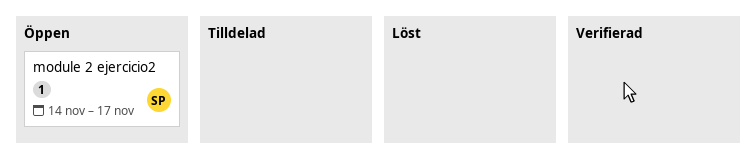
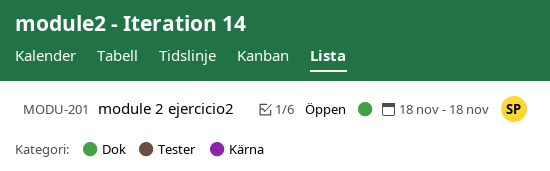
module 2 ejercicio2, start: Nov 14 -> Nov 18
module 2 ejercicio2, due: Nov 17 -> Nov 18

